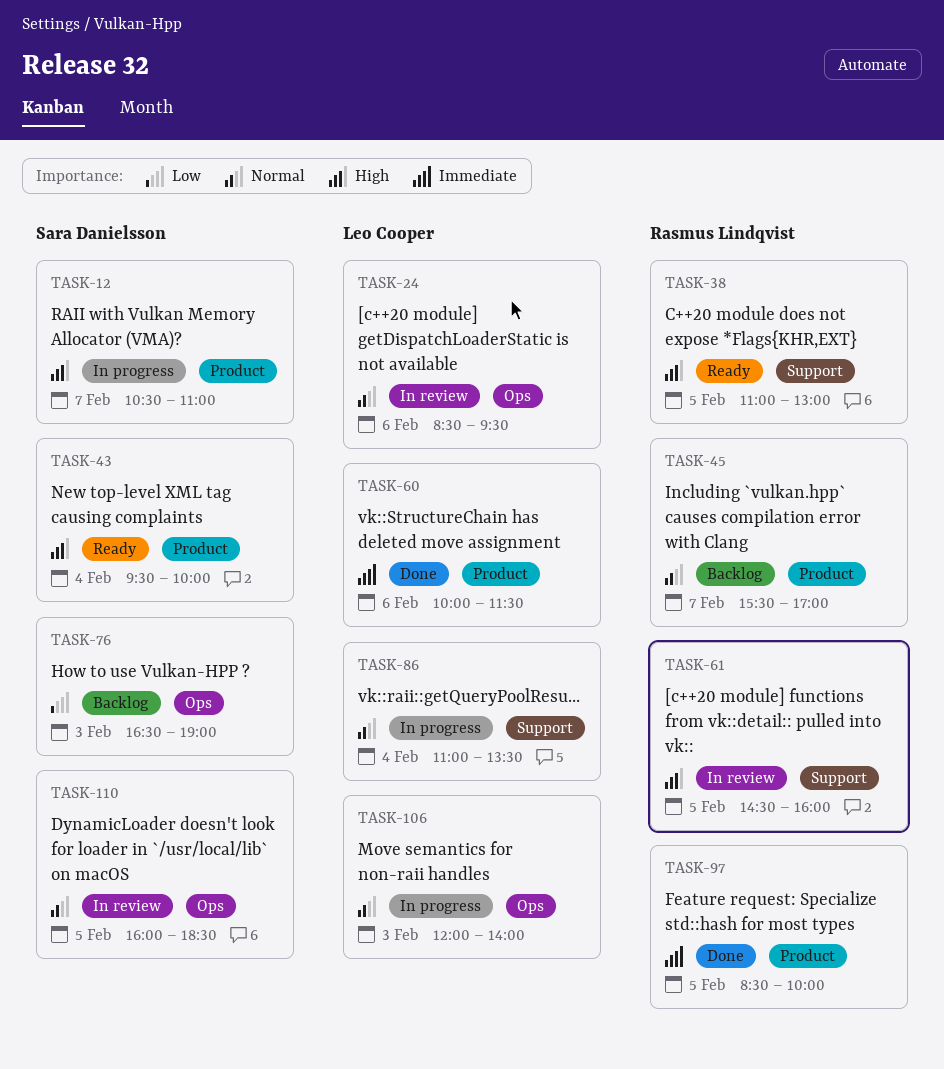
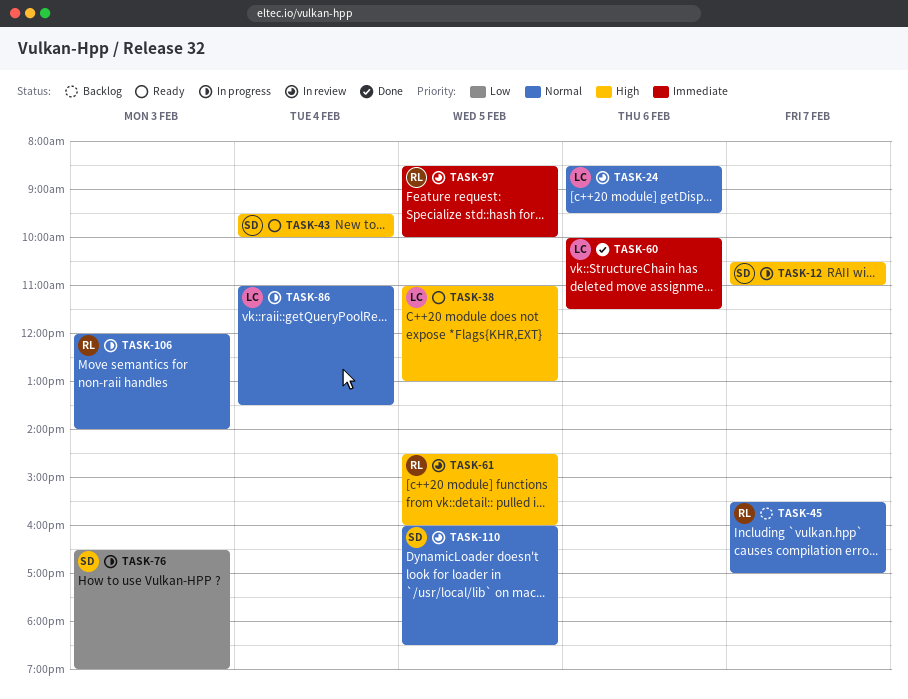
TASK-38, owner: Rasmus Lindqvist -> Leo Cooper
TASK-76, status: Backlog -> In progress
TASK-97, status: Done -> In review
TASK-106, owner: Leo Cooper -> Rasmus Lindqvist

